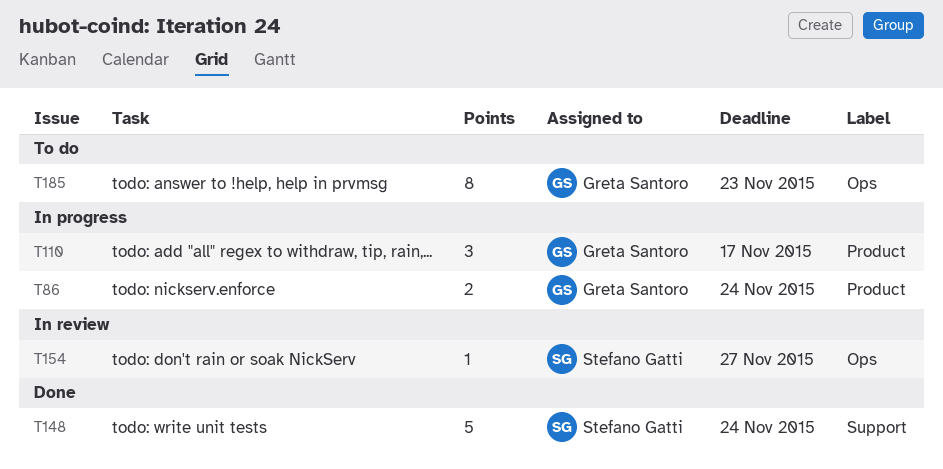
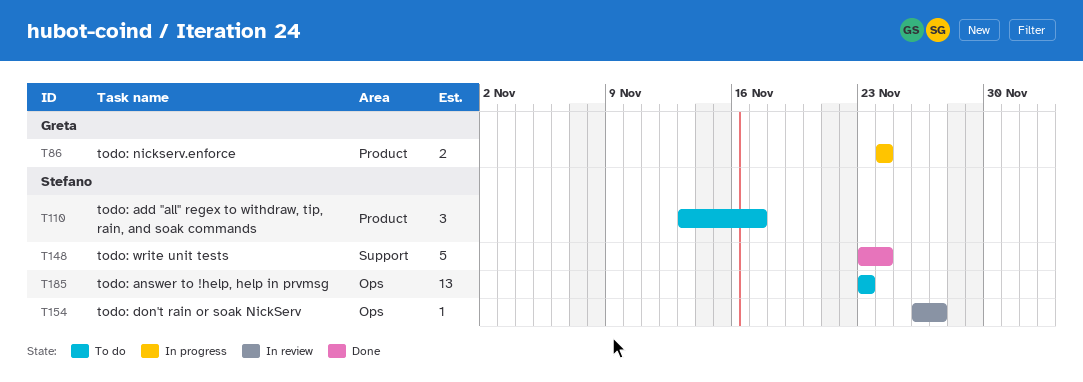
T110, status: In progress -> To do
T110, owner: Greta Santoro -> Stefano Gatti
T185, owner: Greta Santoro -> Stefano Gatti
T185, estimate: 8 -> 13

